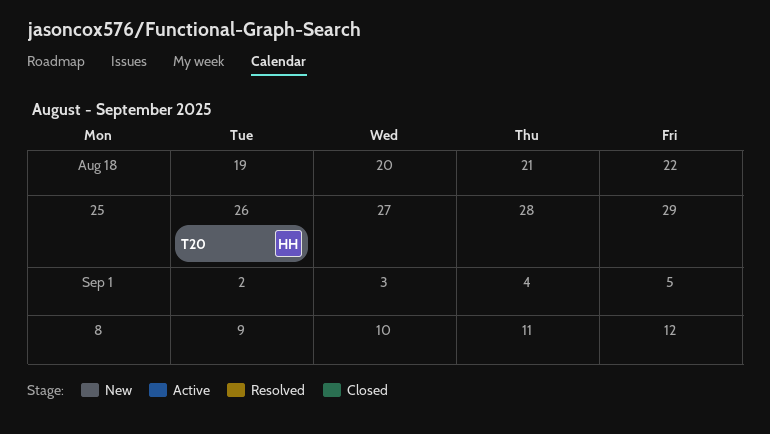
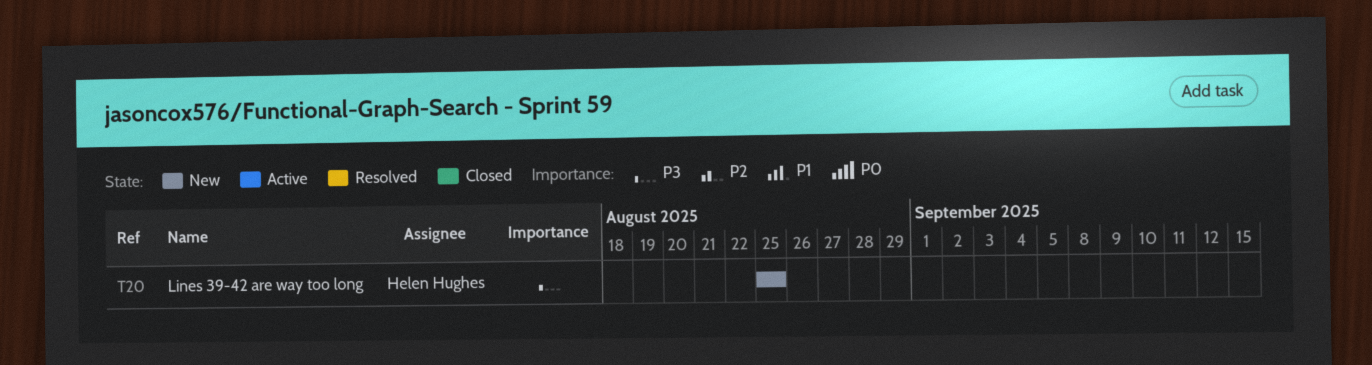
T20, due: Aug 26 -> Aug 25

